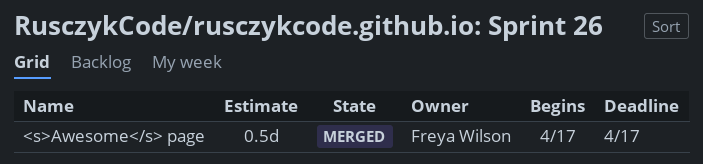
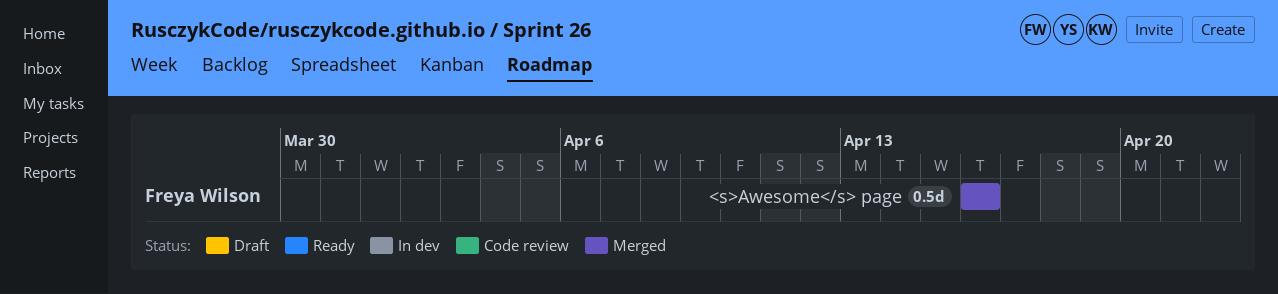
<s>Awesome</s> page, start: Apr 17 -> Apr 16
<s>Awesome</s> page, due: Apr 17 -> Apr 16

